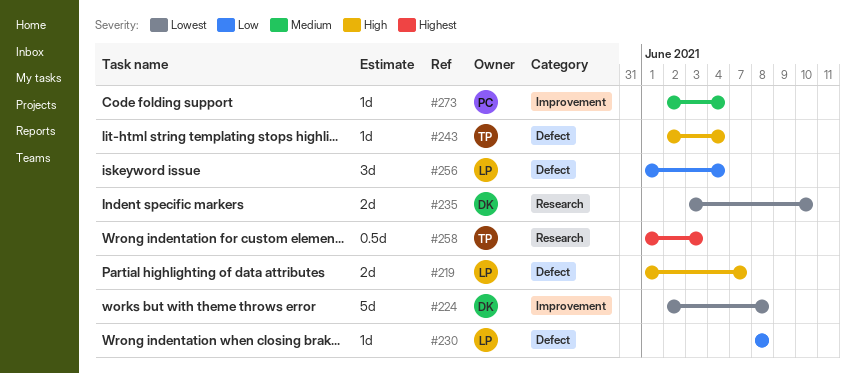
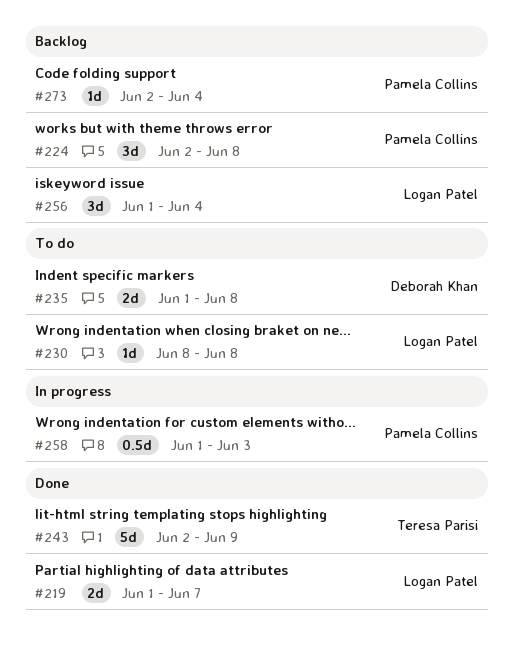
#224, owner: Deborah Khan -> Pamela Collins
#224, estimate: 5d -> 3d
#235, start: Jun 3 -> Jun 1
#235, due: Jun 10 -> Jun 8
#243, estimate: 1d -> 5d
#243, due: Jun 4 -> Jun 9
#258, owner: Teresa Parisi -> Pamela Collins

